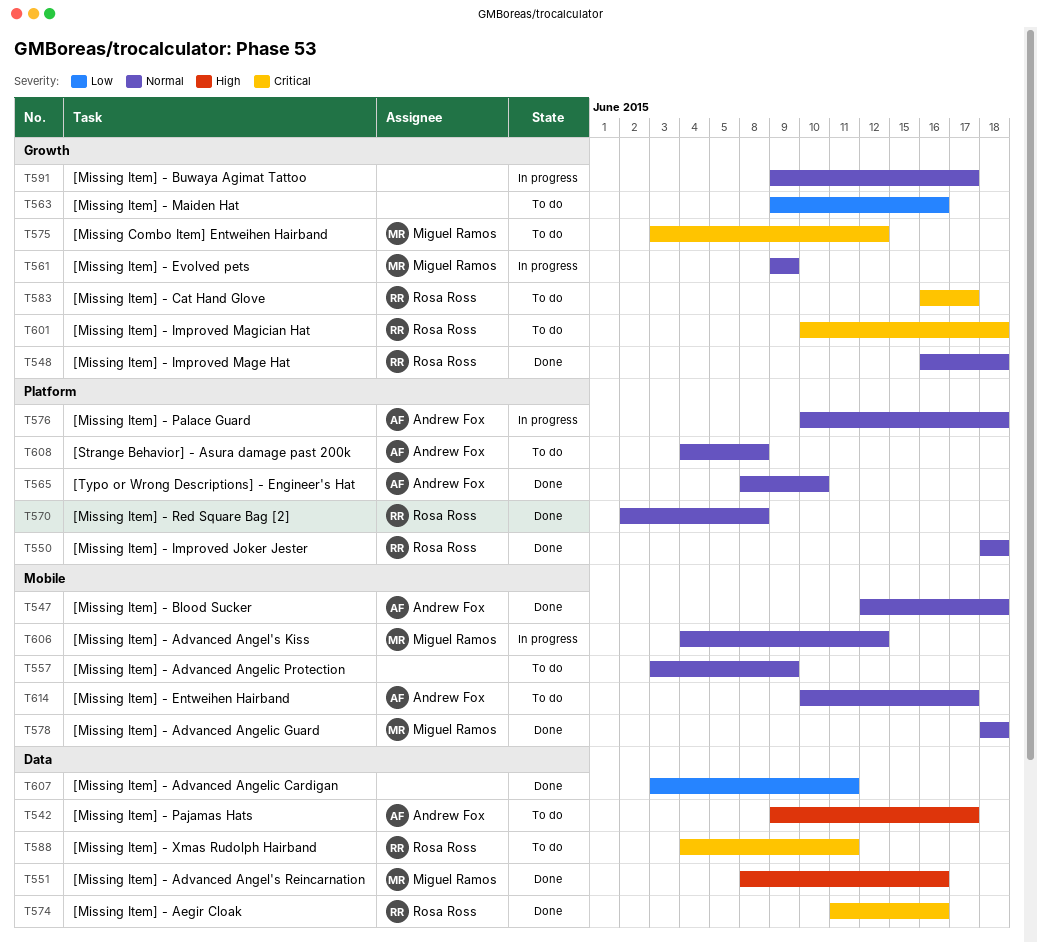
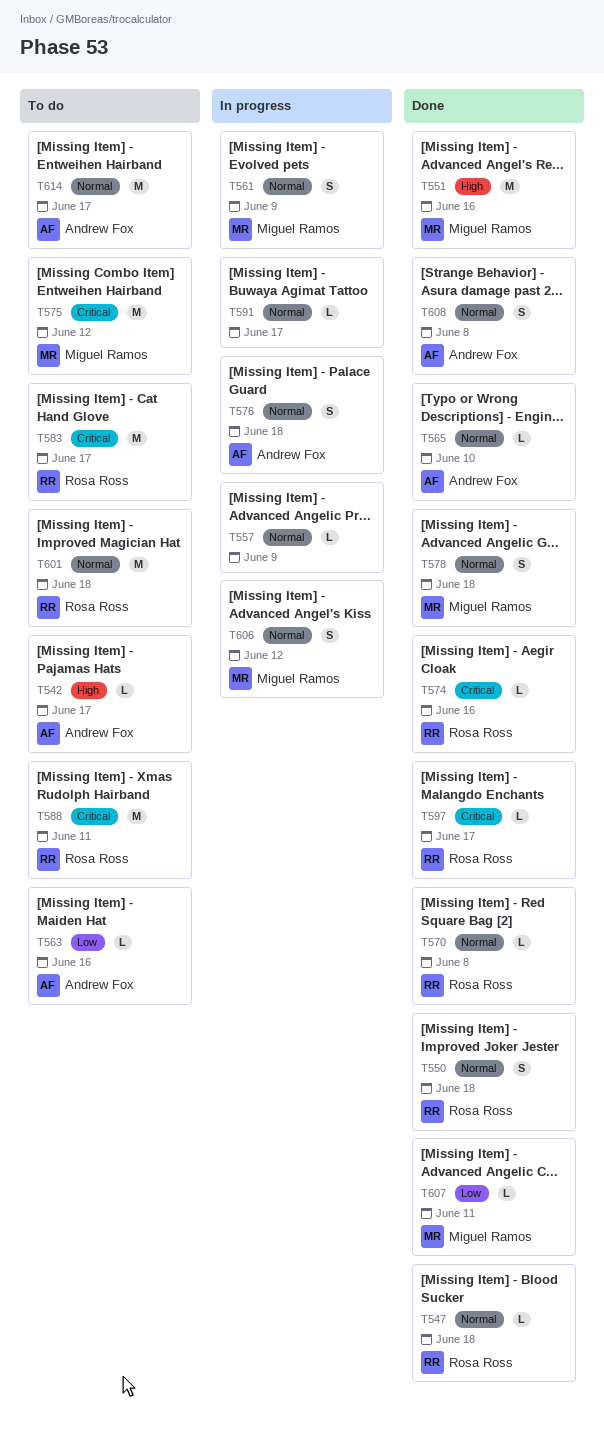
T547, owner: Andrew Fox -> Rosa Ross
T548: present -> none
T557, status: To do -> In progress
T563, owner: none -> Andrew Fox
T597: none -> present
T601, priority: Critical -> Normal
T607, owner: none -> Miguel Ramos
T608, status: To do -> Done

